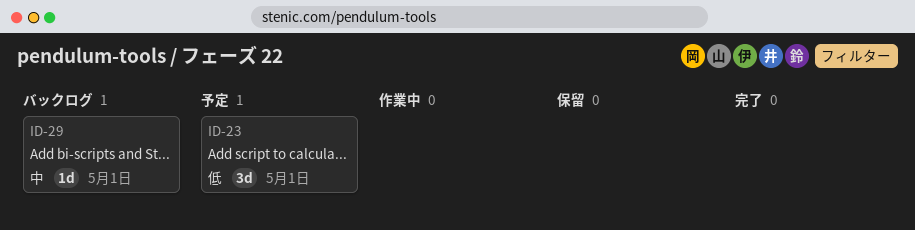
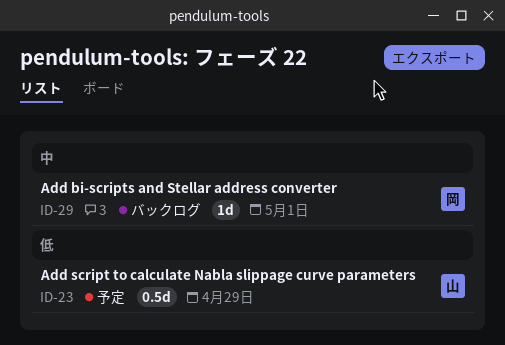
ID-23, estimate: 3d -> 0.5d
ID-23, due: May 1 -> Apr 29

